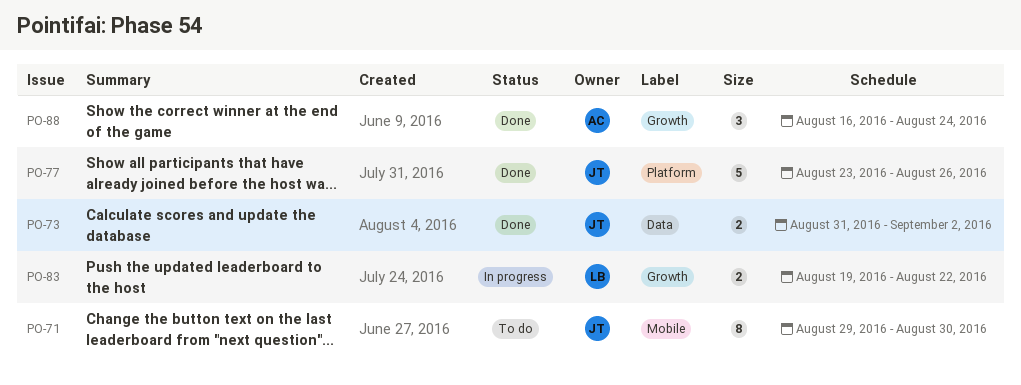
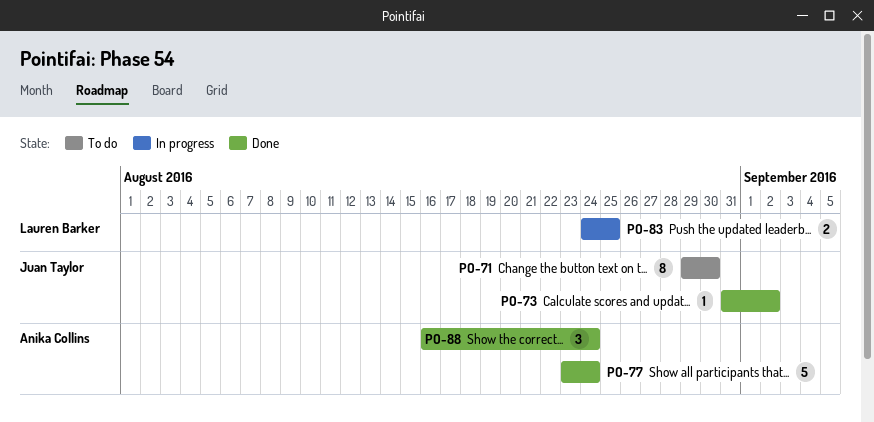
PO-73, estimate: 2 -> 1
PO-77, owner: Juan Taylor -> Anika Collins
PO-77, due: Aug 26 -> Aug 24
PO-83, start: Aug 19 -> Aug 24
PO-83, due: Aug 22 -> Aug 25

